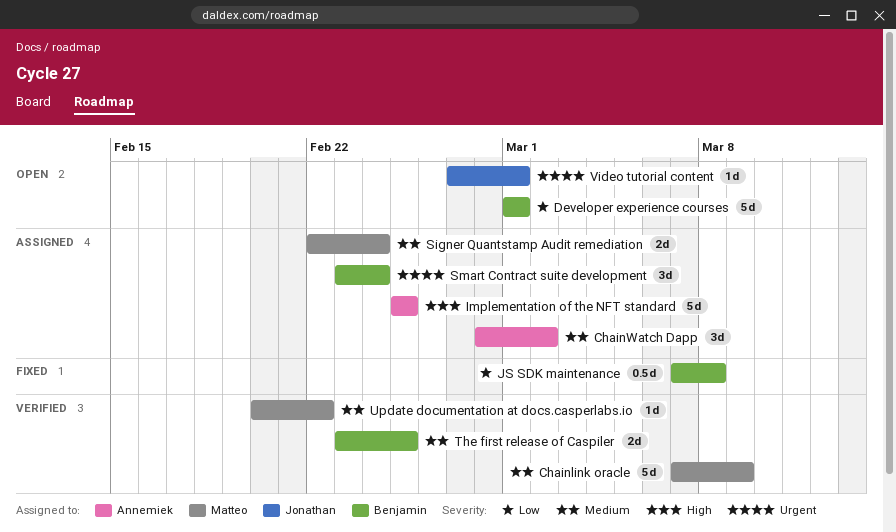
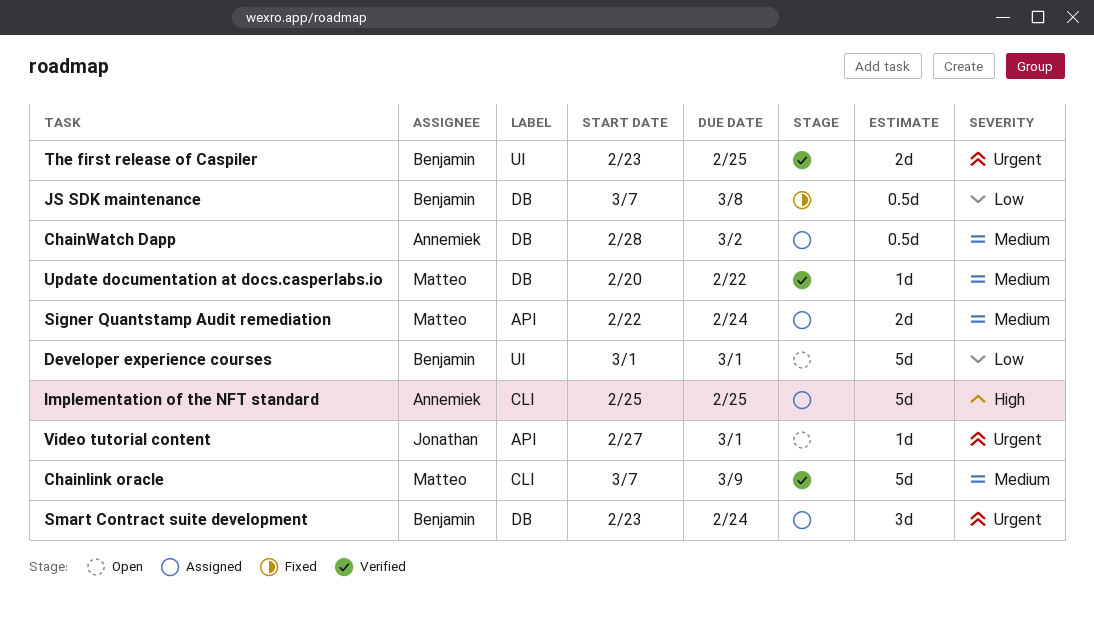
ChainWatch Dapp, estimate: 3d -> 0.5d
The first release of Caspiler, priority: Medium -> Urgent

